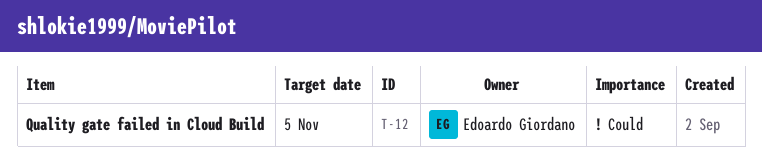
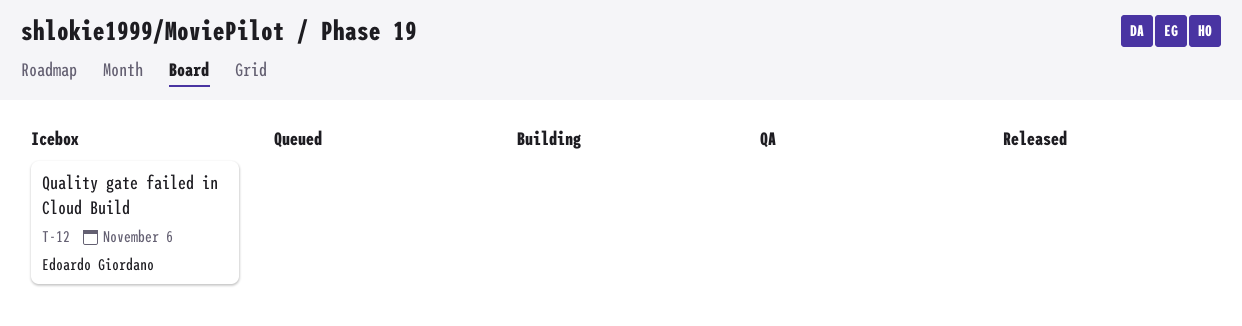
T-12, due: Nov 5 -> Nov 6

